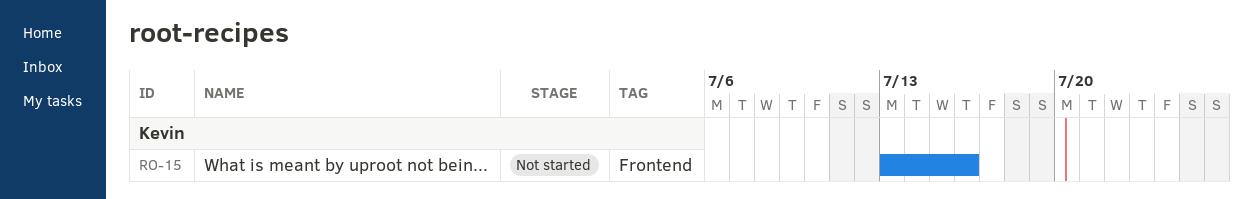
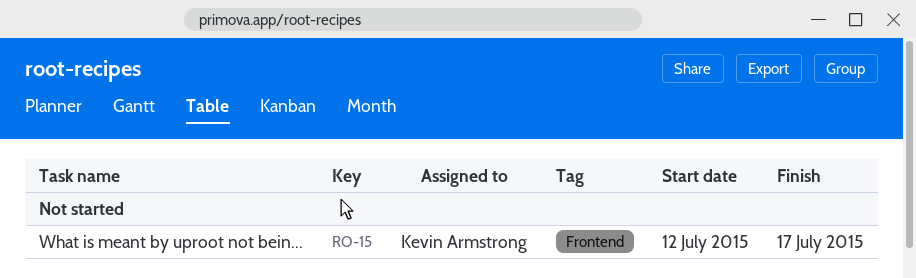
RO-15, start: Jul 13 -> Jul 12
RO-15, due: Jul 16 -> Jul 17

